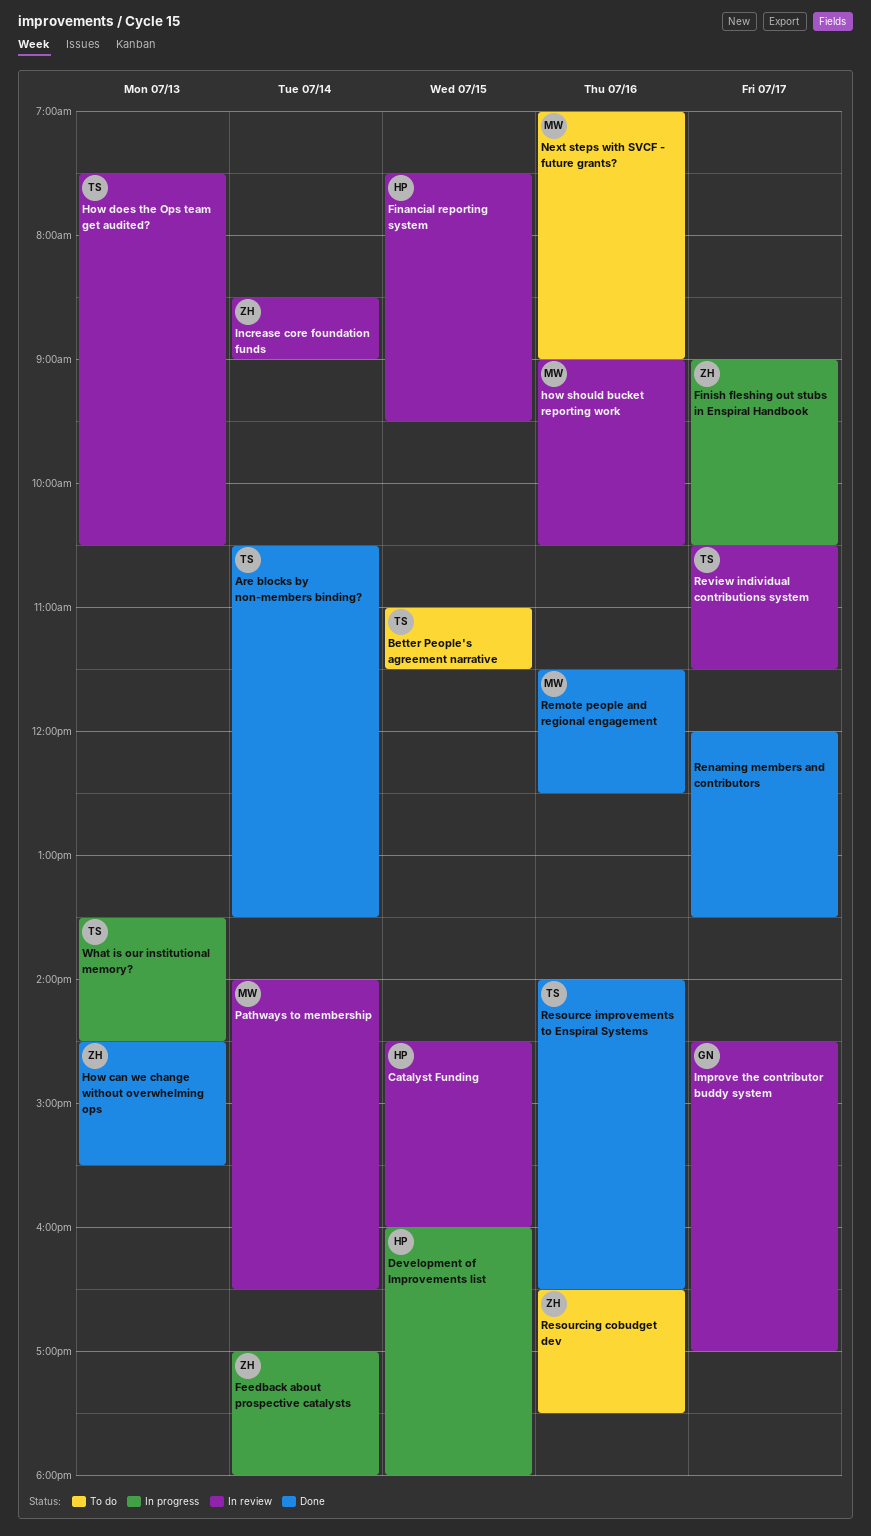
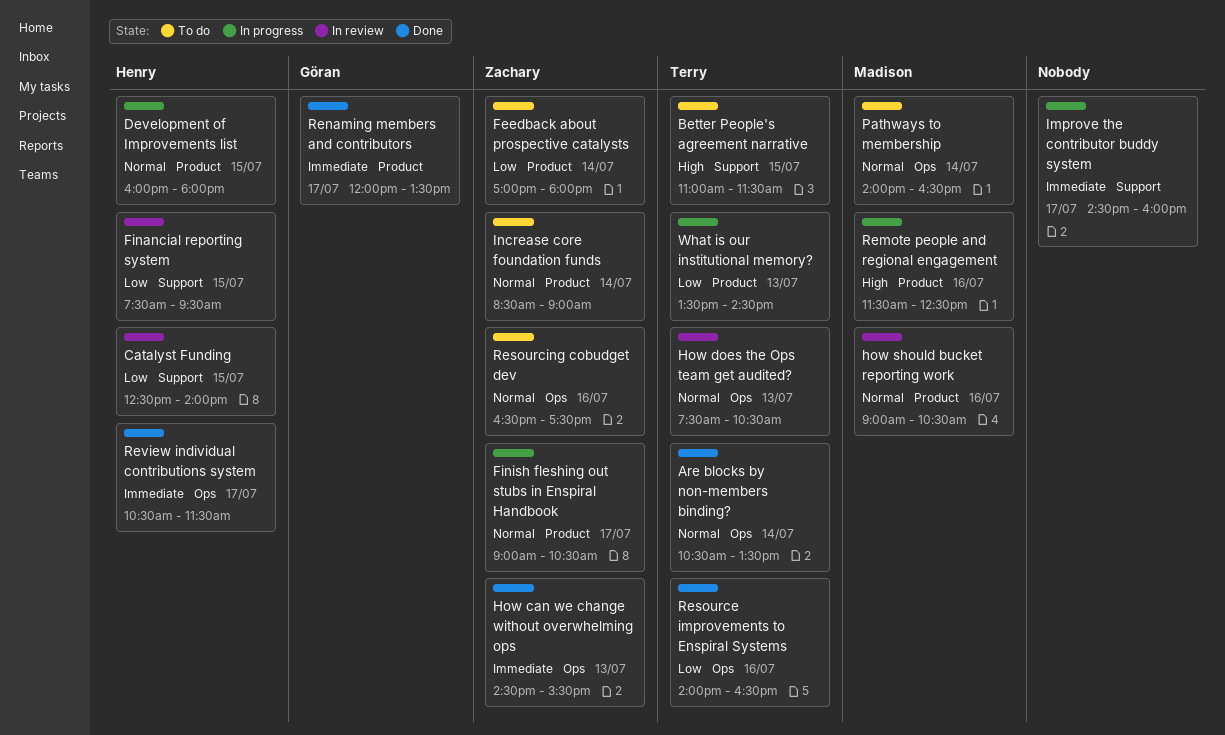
Catalyst Funding, begins: 14:30 -> 12:30
Catalyst Funding, ends: 16:00 -> 14:00
Feedback about prospective catalysts, status: In progress -> To do
Improve the contributor buddy system, status: In review -> In progress
Improve the contributor buddy system, owner: Göran -> none
Improve the contributor buddy system, ends: 17:00 -> 16:00
Increase core foundation funds, status: In review -> To do
Next steps with SVCF - future grants?: present -> none
Pathways to membership, status: In review -> To do
Remote people and regional engagement, status: Done -> In progress
Renaming members and contributors, owner: none -> Göran
Review individual contributions system, status: In review -> Done
Review individual contributions system, owner: Terry -> Henry

